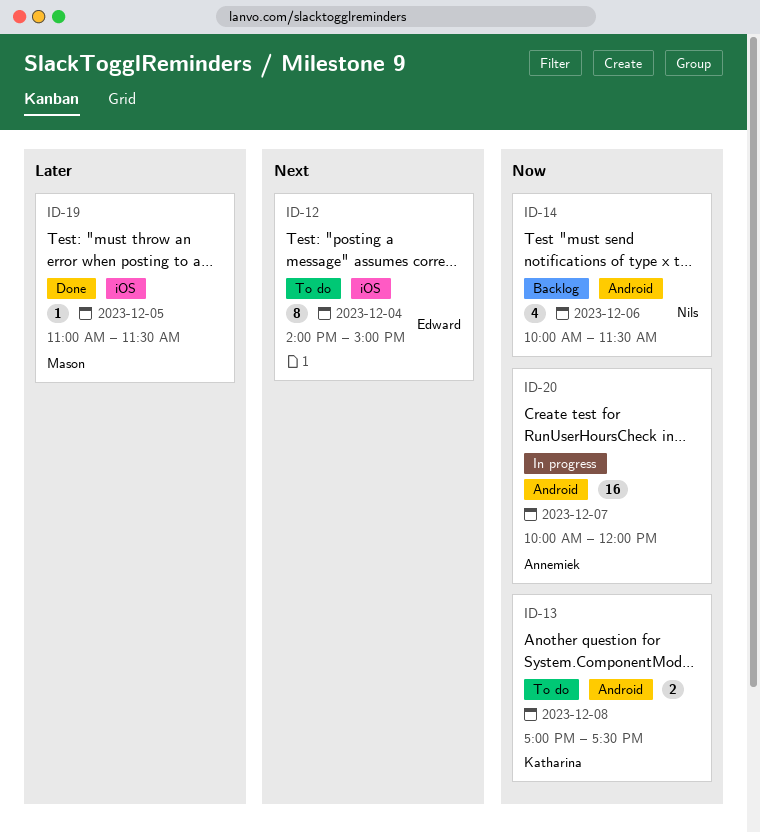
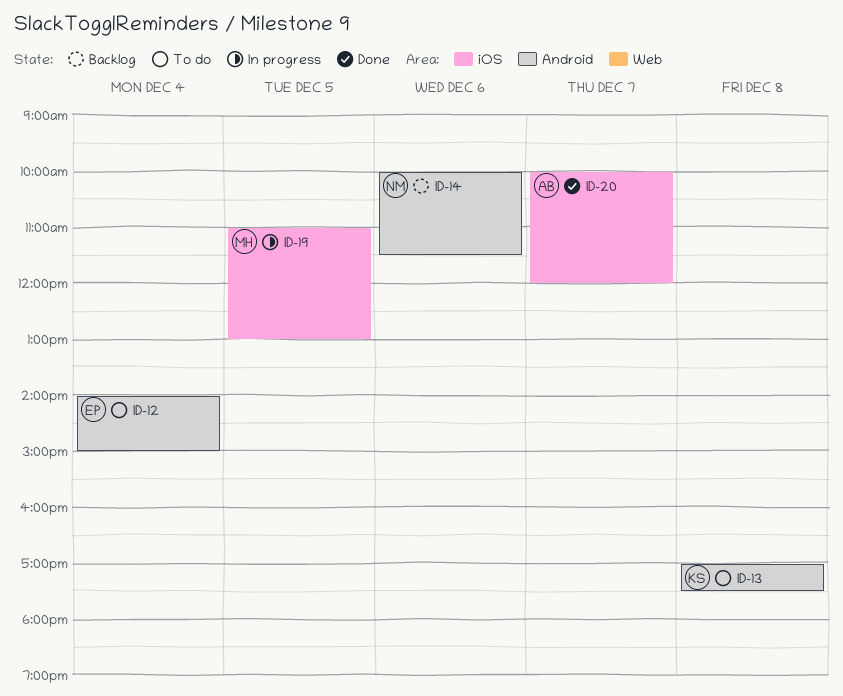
ID-12, label: iOS -> Android
ID-19, status: Done -> In progress
ID-19, ends: 11:30 -> 13:00
ID-20, status: In progress -> Done
ID-20, label: Android -> iOS

